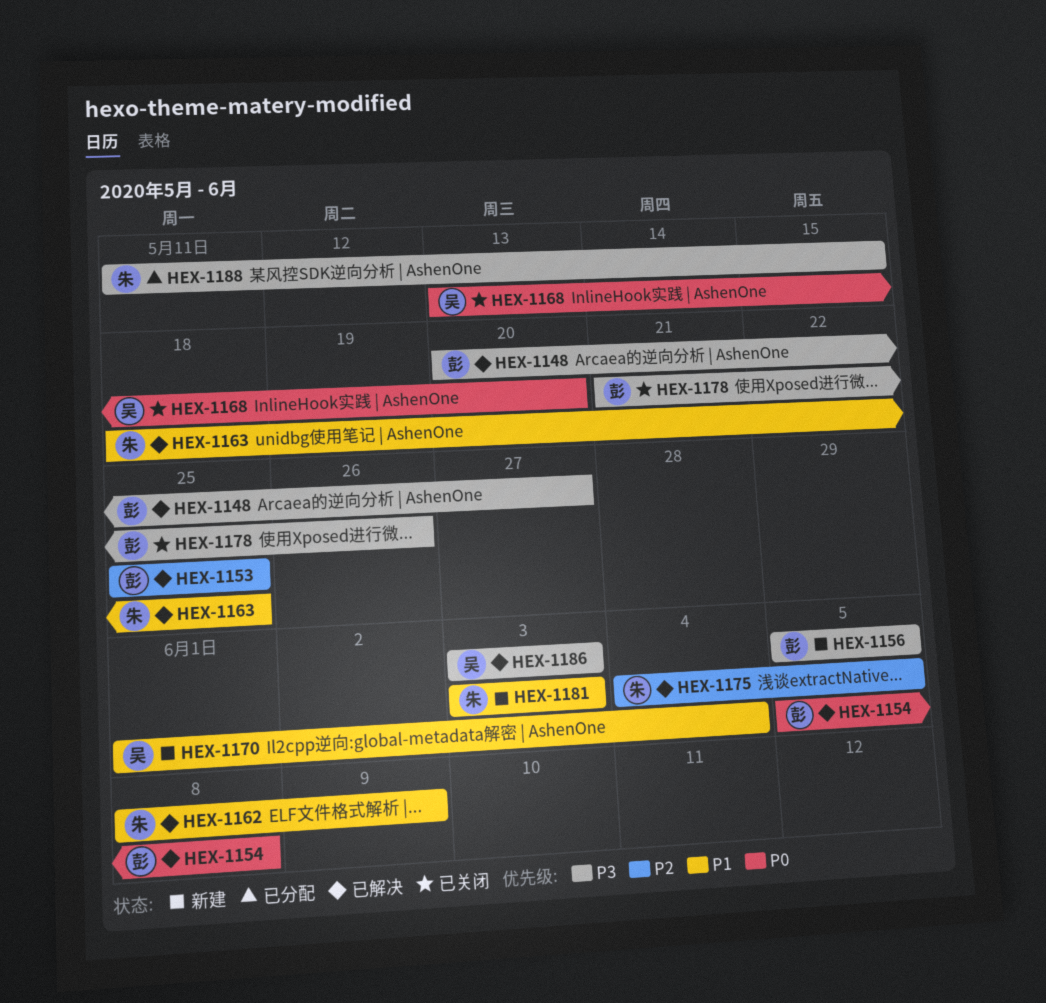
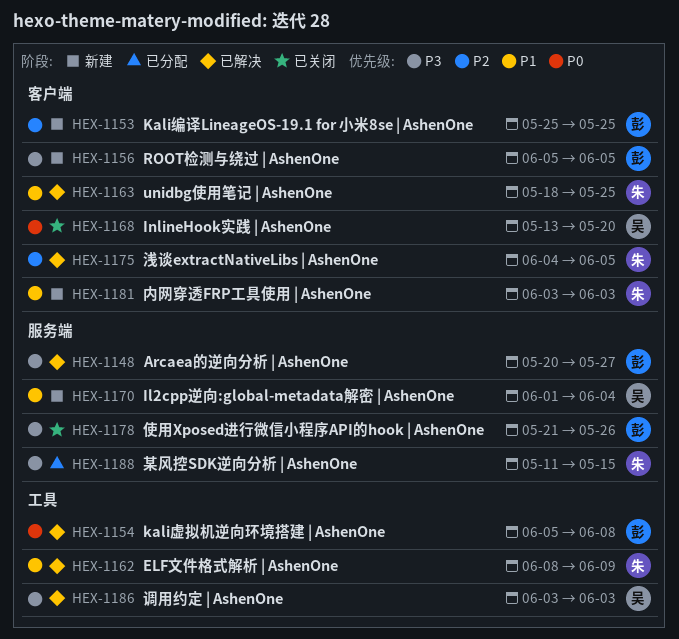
HEX-1153, status: 已解决 -> 新建

